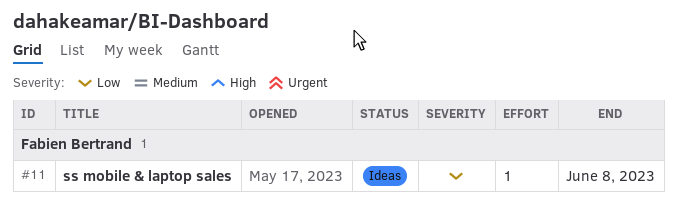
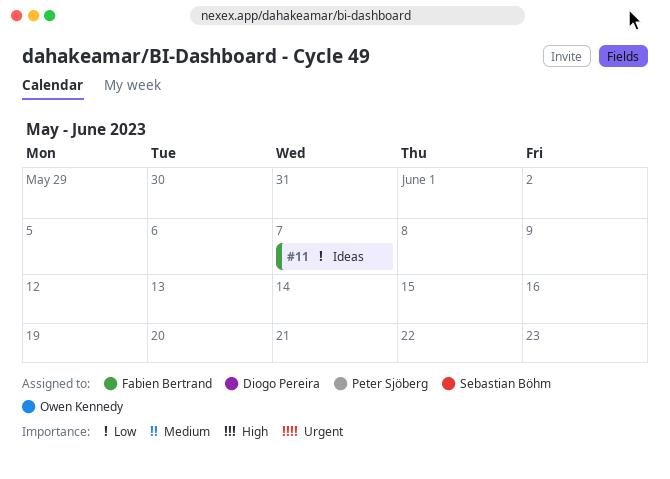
#11, due: Jun 8 -> Jun 7

